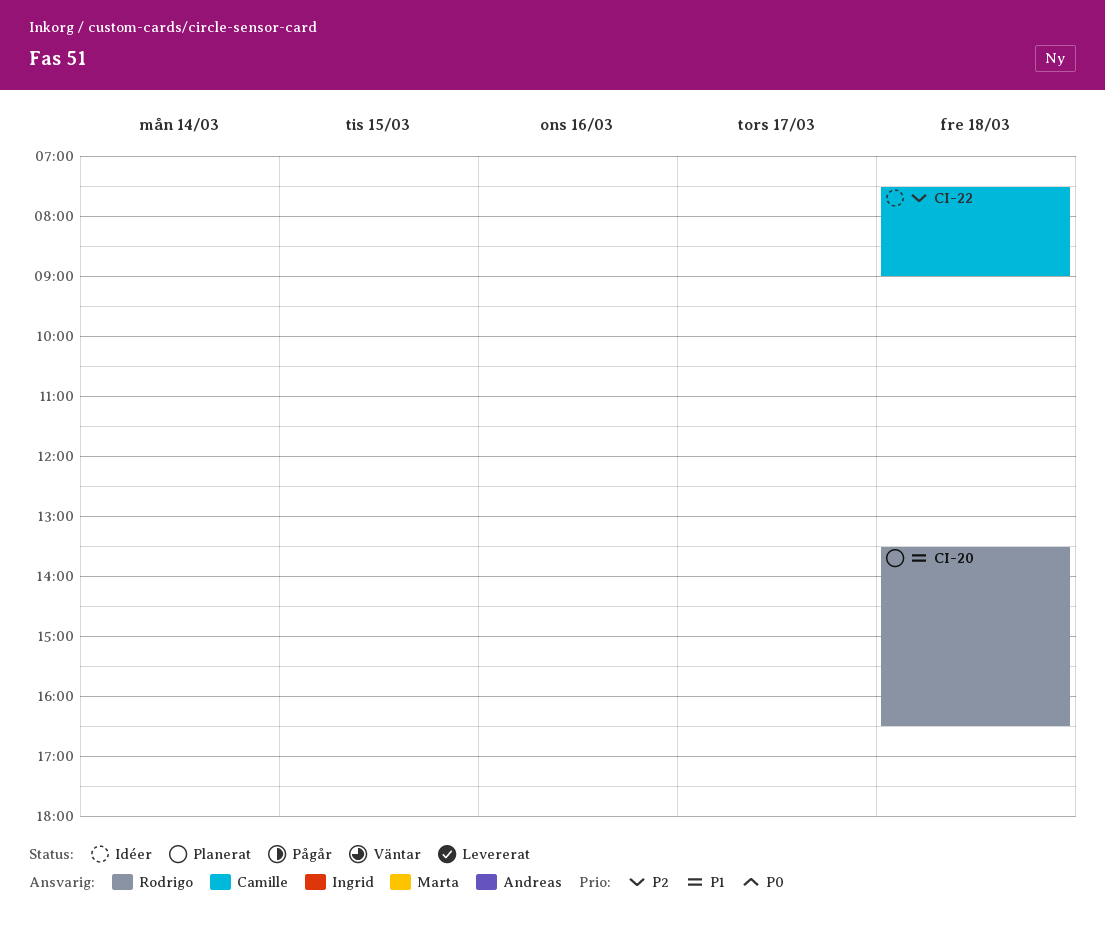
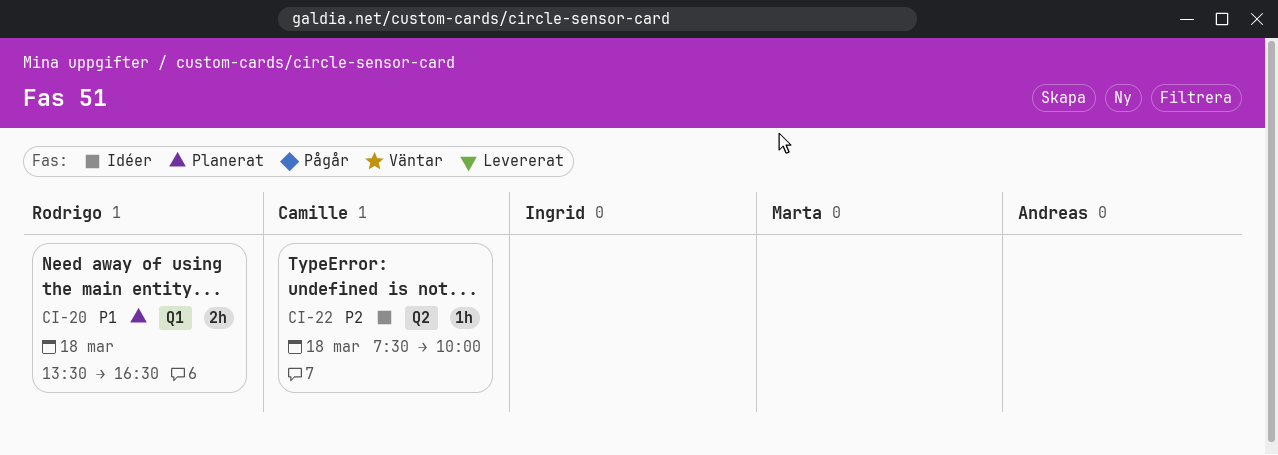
CI-22, ends: 09:00 -> 10:00

